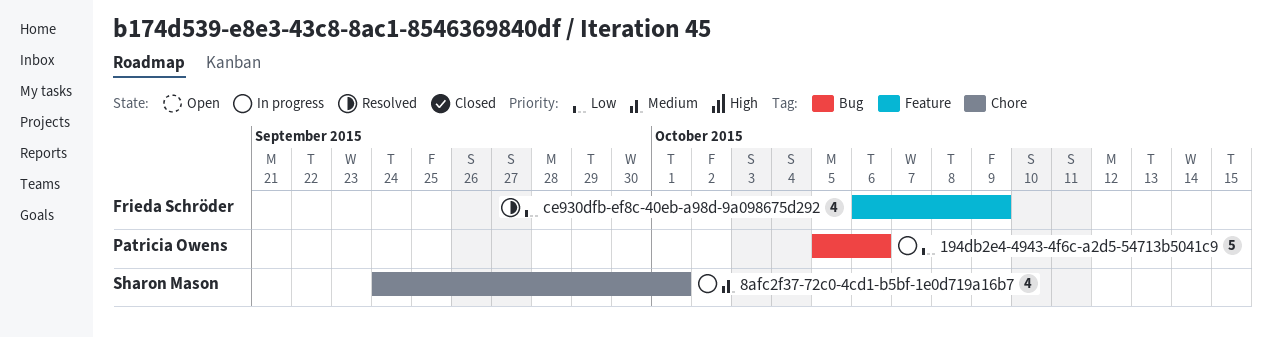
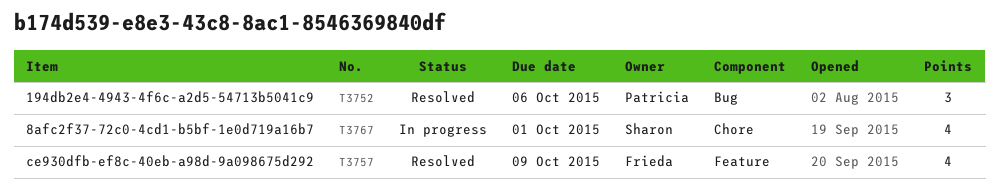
194db2e4-4943-4f6c-a2d5-54713b5041c9, status: In progress -> Resolved
194db2e4-4943-4f6c-a2d5-54713b5041c9, estimate: 5 -> 3

